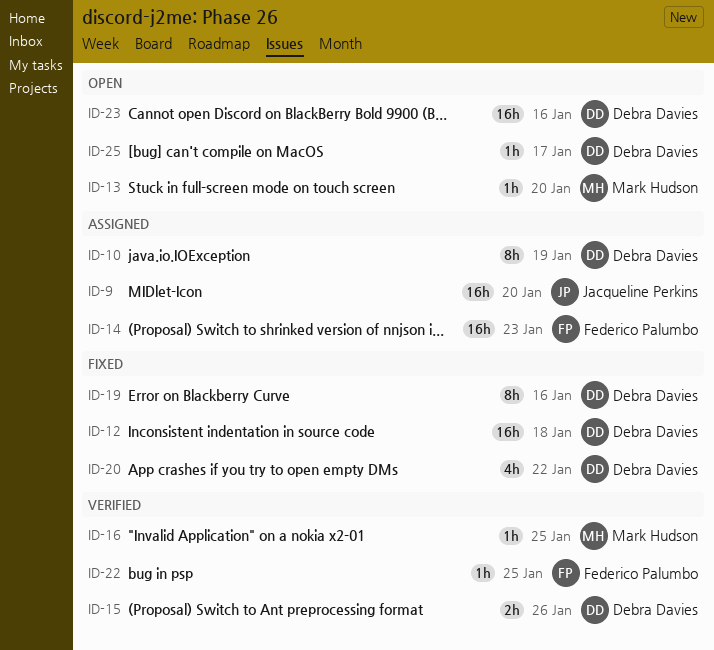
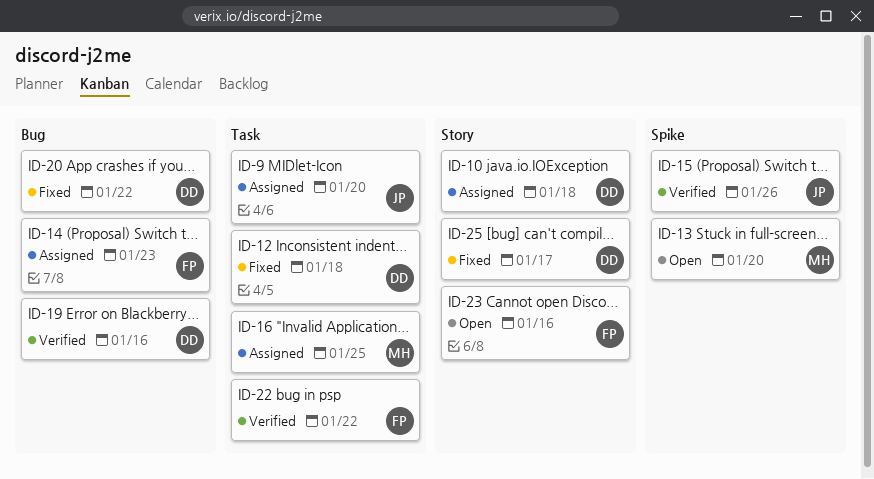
ID-10, due: Jan 19 -> Jan 18
ID-15, owner: Debra Davies -> Jacqueline Perkins
ID-16, status: Verified -> Assigned
ID-19, status: Fixed -> Verified
ID-22, due: Jan 25 -> Jan 22
ID-23, owner: Debra Davies -> Federico Palumbo
ID-25, status: Open -> Fixed

